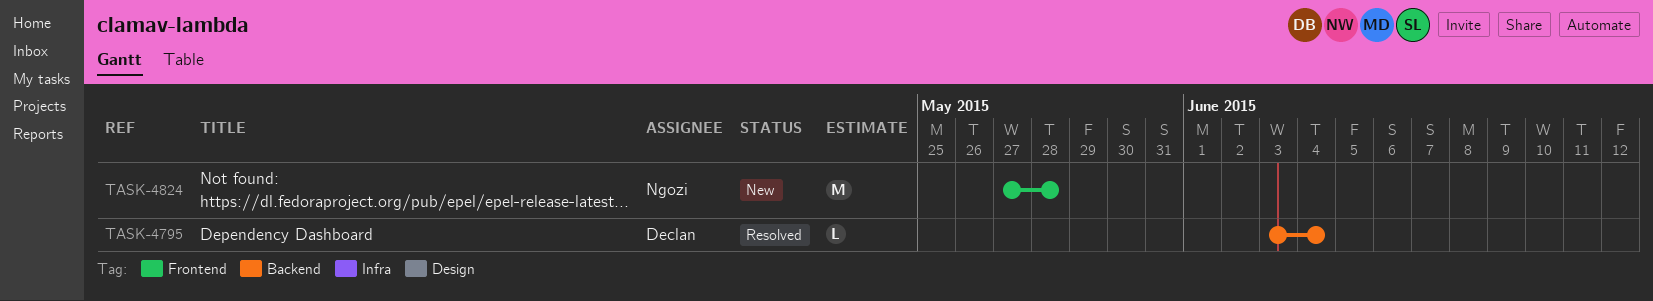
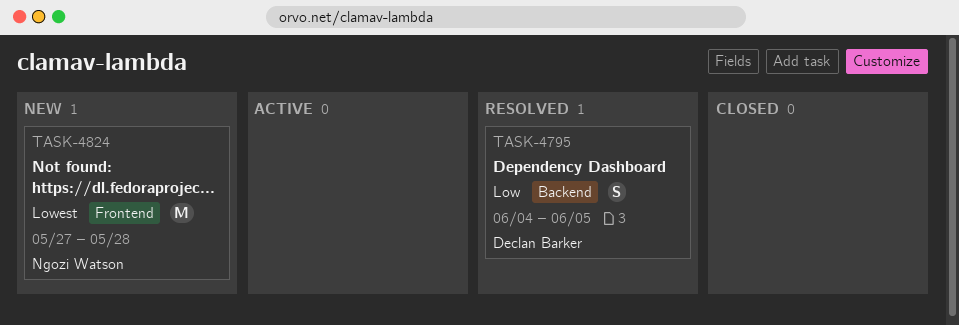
TASK-4795, estimate: L -> S
TASK-4795, start: Jun 3 -> Jun 4
TASK-4795, due: Jun 4 -> Jun 5

